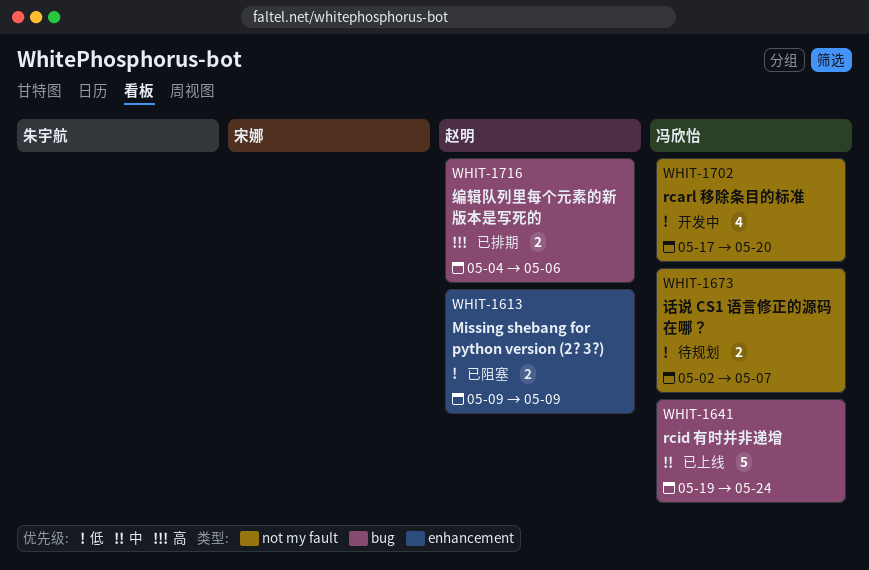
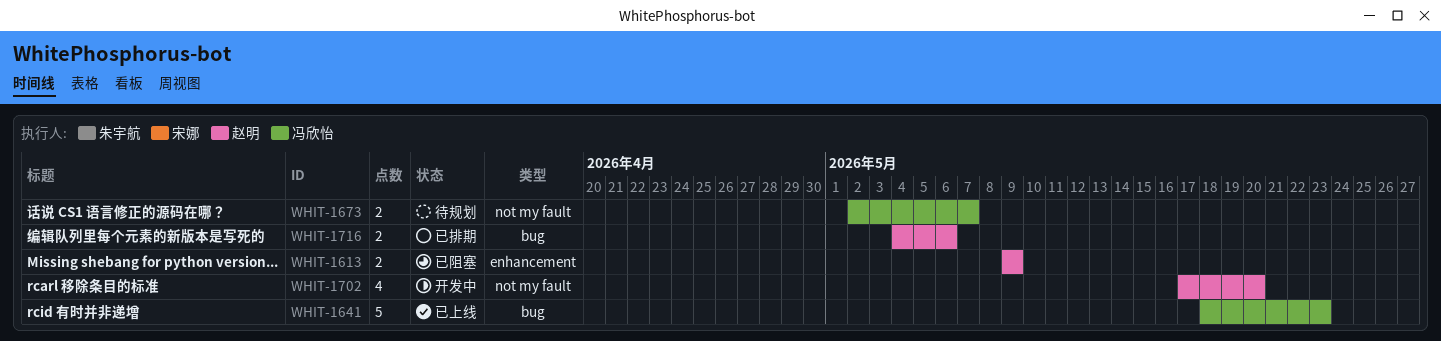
WHIT-1641, start: May 19 -> May 18
WHIT-1641, due: May 24 -> May 23
WHIT-1702, owner: 冯欣怡 -> 赵明

